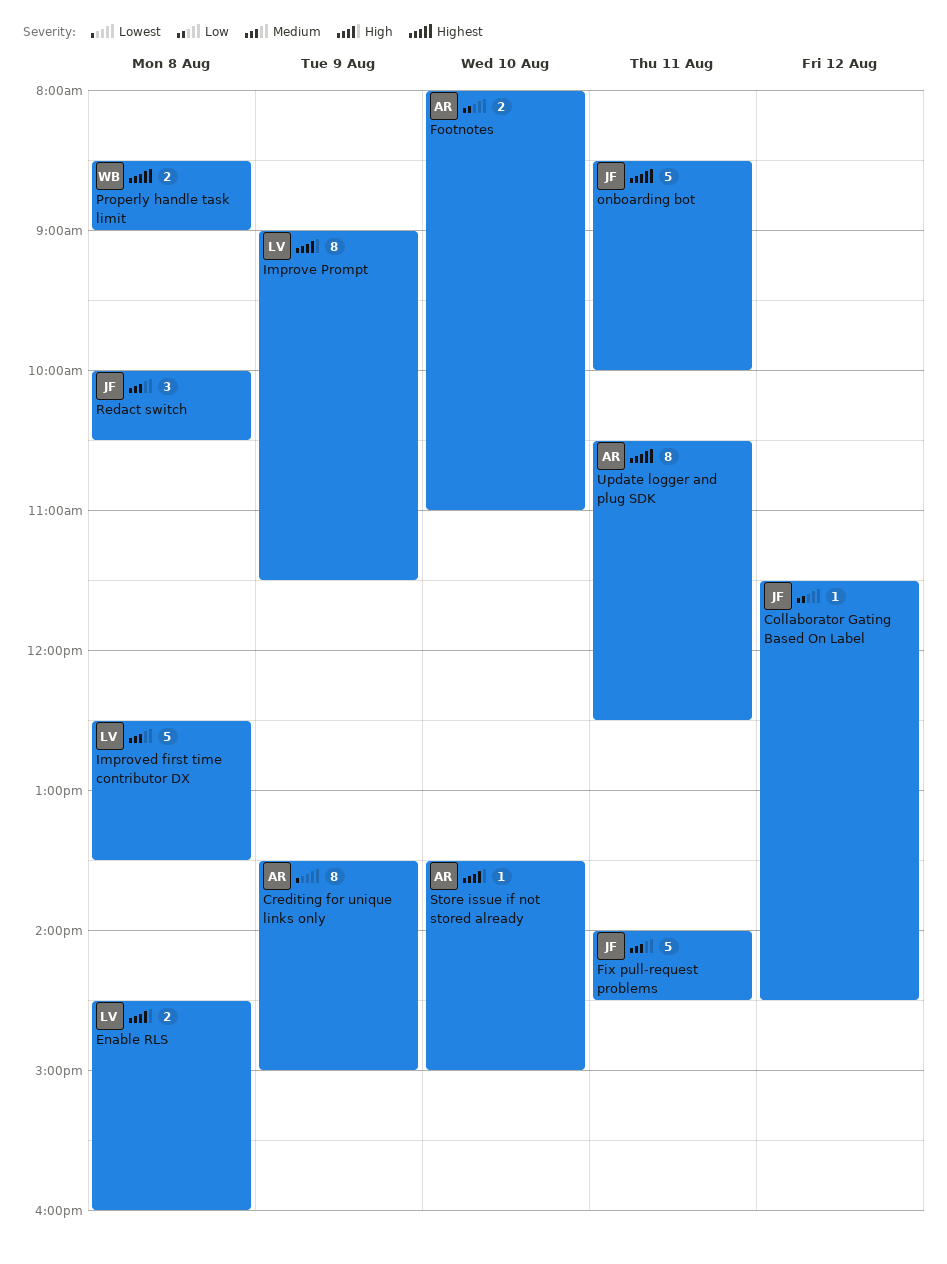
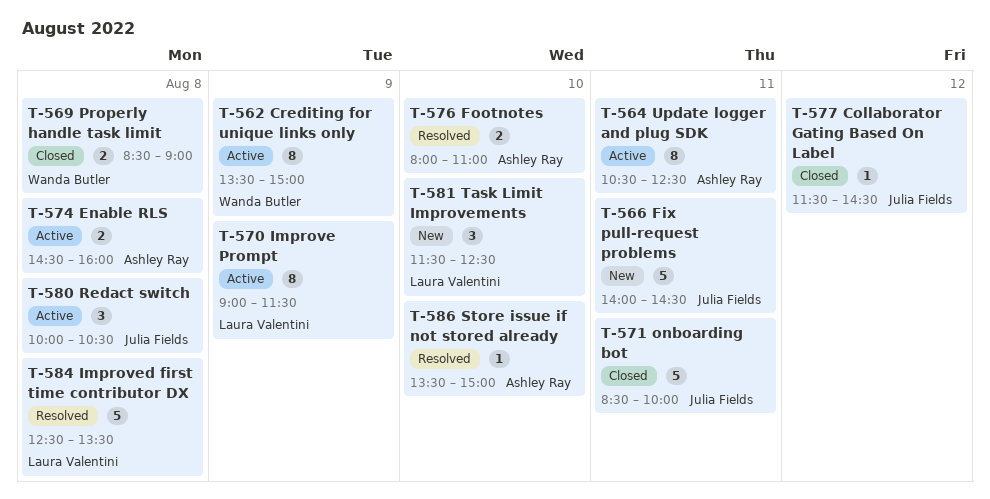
Crediting for unique links only, owner: Ashley Ray -> Wanda Butler
Enable RLS, owner: Laura Valentini -> Ashley Ray
Task Limit Improvements: none -> present

